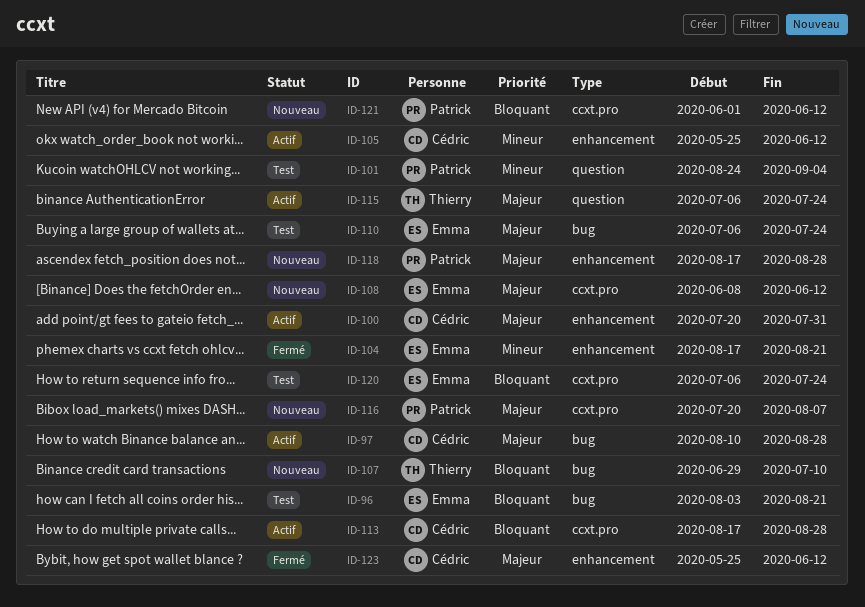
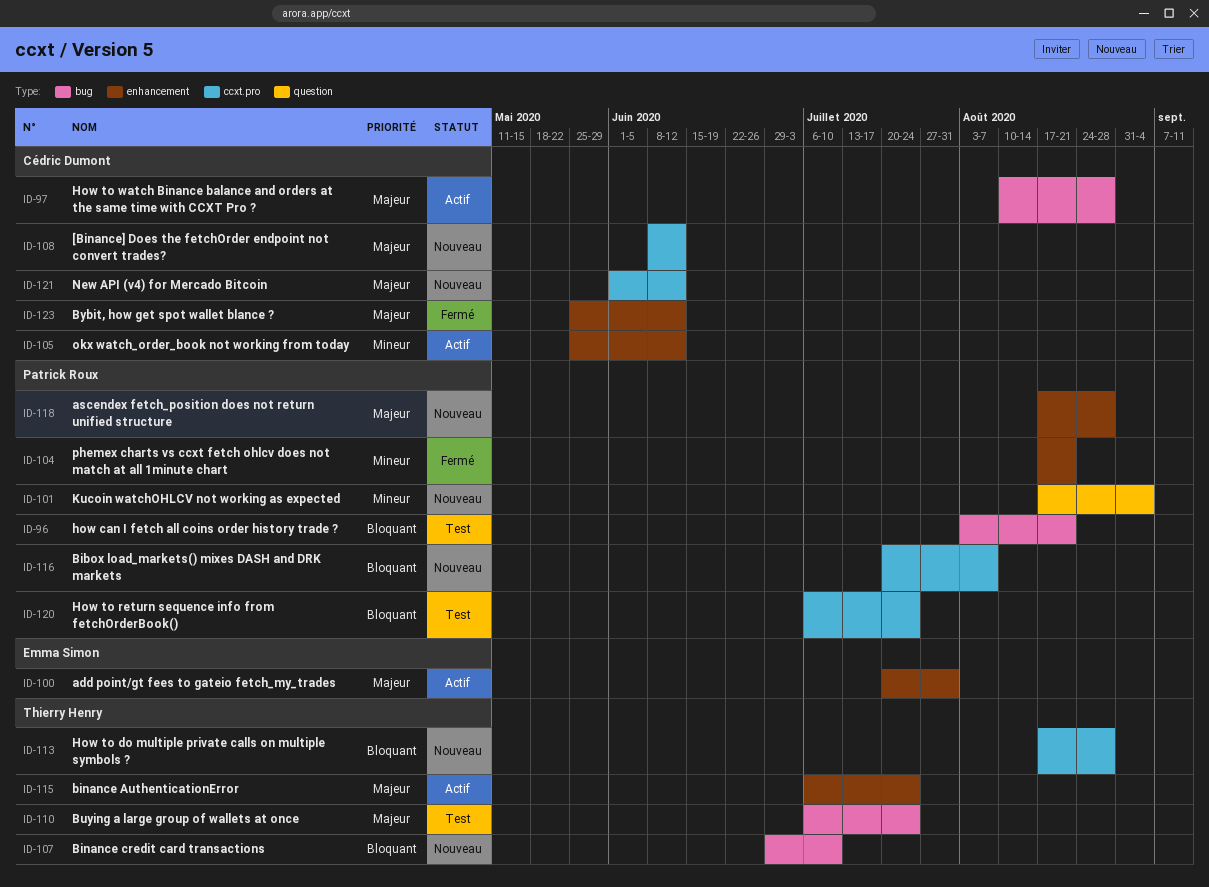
ID-96, owner: Emma Simon -> Patrick Roux
ID-100, owner: Cédric Dumont -> Emma Simon
ID-101, status: Test -> Nouveau
ID-101, start: Aug 24 -> Aug 17
ID-104, owner: Emma Simon -> Patrick Roux
ID-108, owner: Emma Simon -> Cédric Dumont
ID-110, owner: Emma Simon -> Thierry Henry
ID-113, status: Actif -> Nouveau
ID-113, owner: Cédric Dumont -> Thierry Henry
ID-115, label: question -> enhancement
ID-116, priority: Majeur -> Bloquant
ID-120, owner: Emma Simon -> Patrick Roux
ID-121, owner: Patrick Roux -> Cédric Dumont
ID-121, priority: Bloquant -> Majeur

